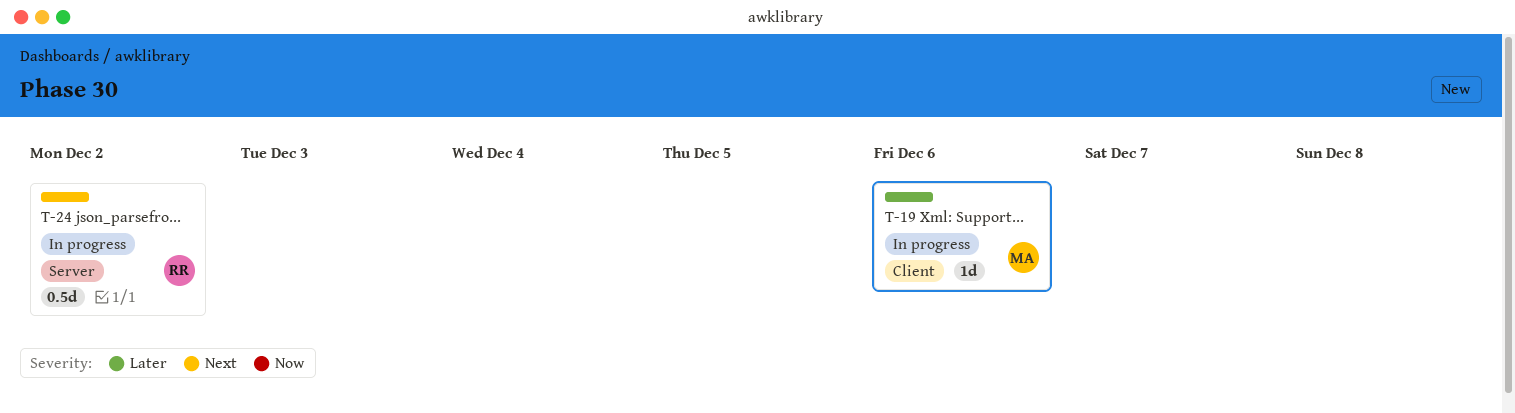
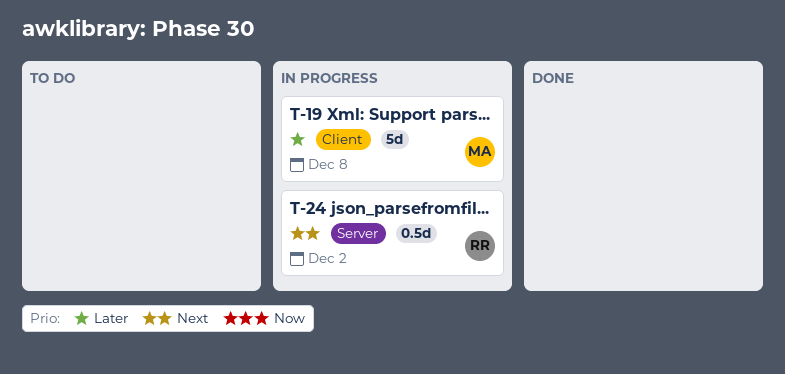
T-19, estimate: 1d -> 5d
T-19, due: Dec 6 -> Dec 8

